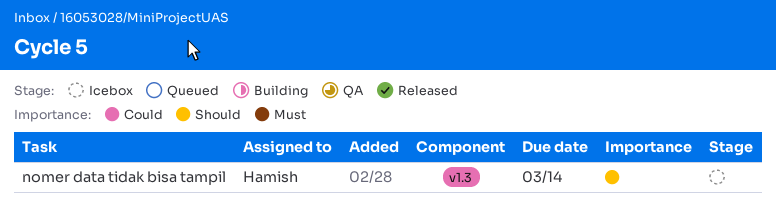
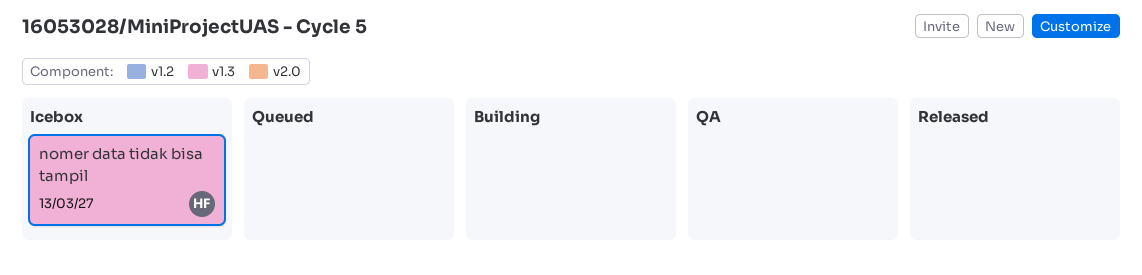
nomer data tidak bisa tampil, due: Mar 14 -> Mar 13

